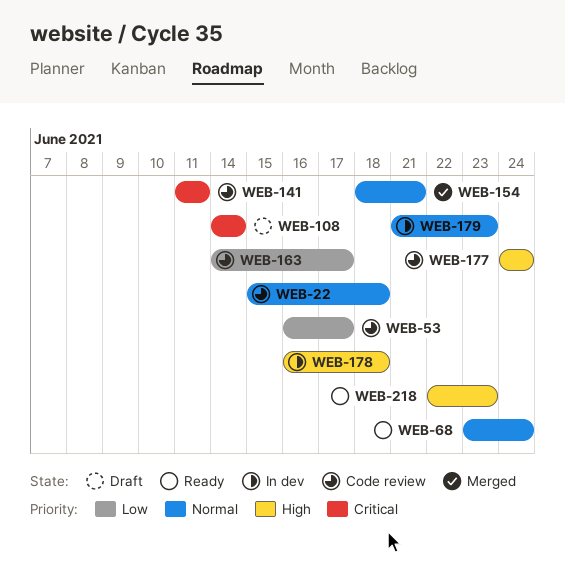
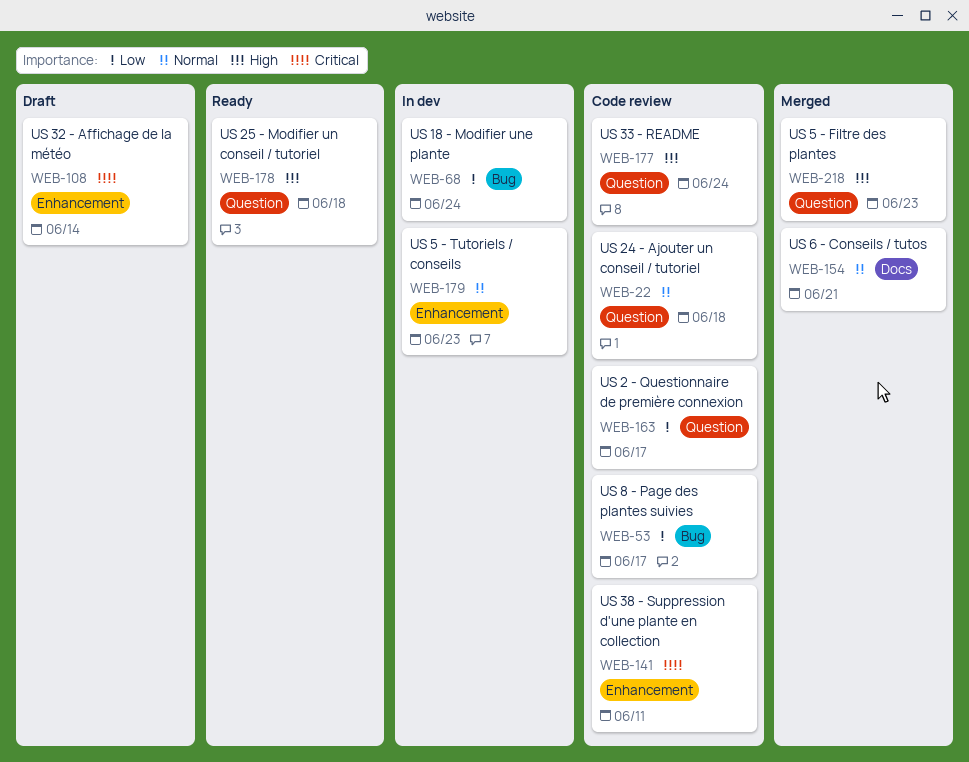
WEB-68, status: Ready -> In dev
WEB-68, priority: Normal -> Low
WEB-178, status: In dev -> Ready
WEB-218, status: Ready -> Merged

